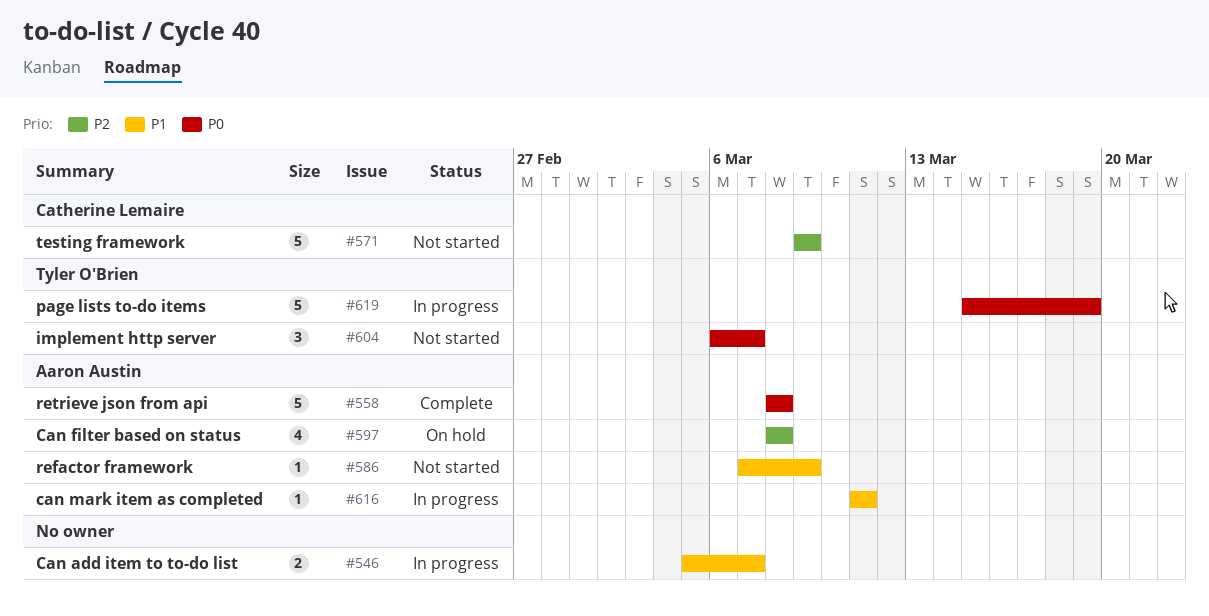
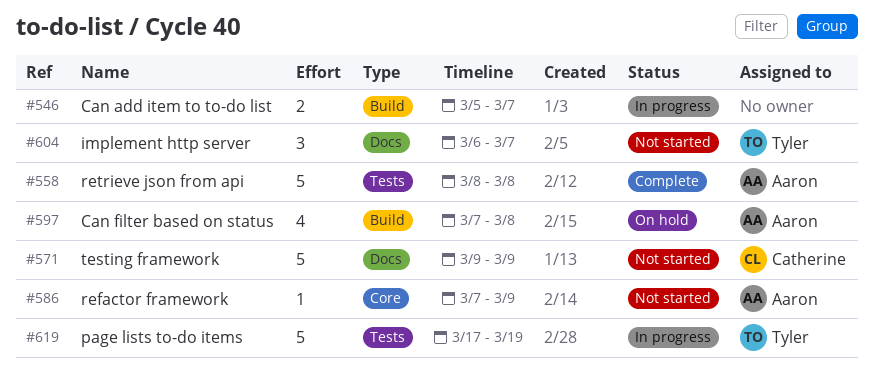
#597, start: Mar 8 -> Mar 7
#616: present -> none
#619, start: Mar 15 -> Mar 17

